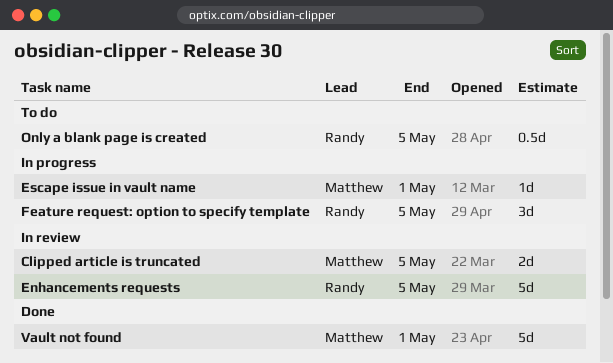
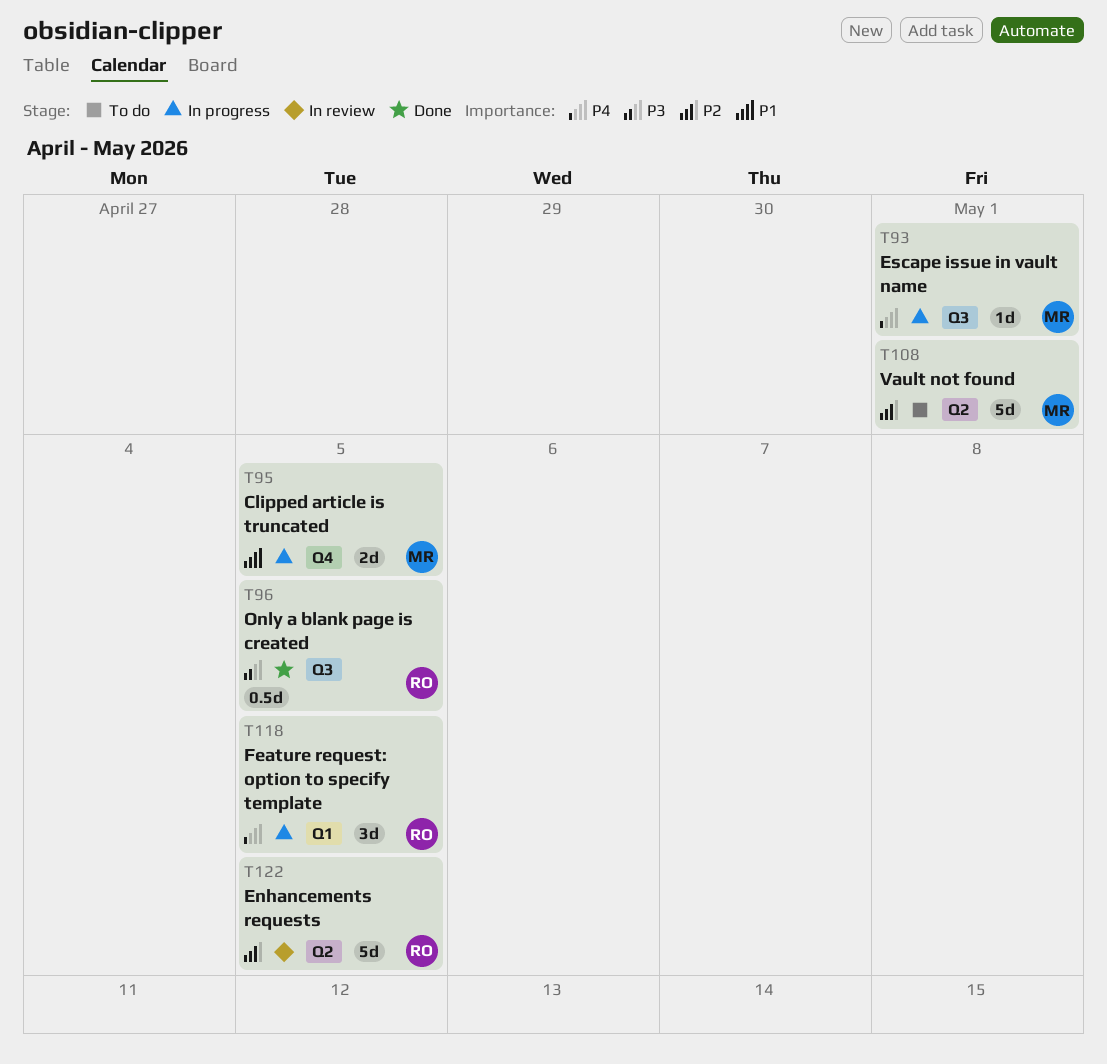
Clipped article is truncated, status: In review -> In progress
Only a blank page is created, status: To do -> Done
Vault not found, status: Done -> To do

